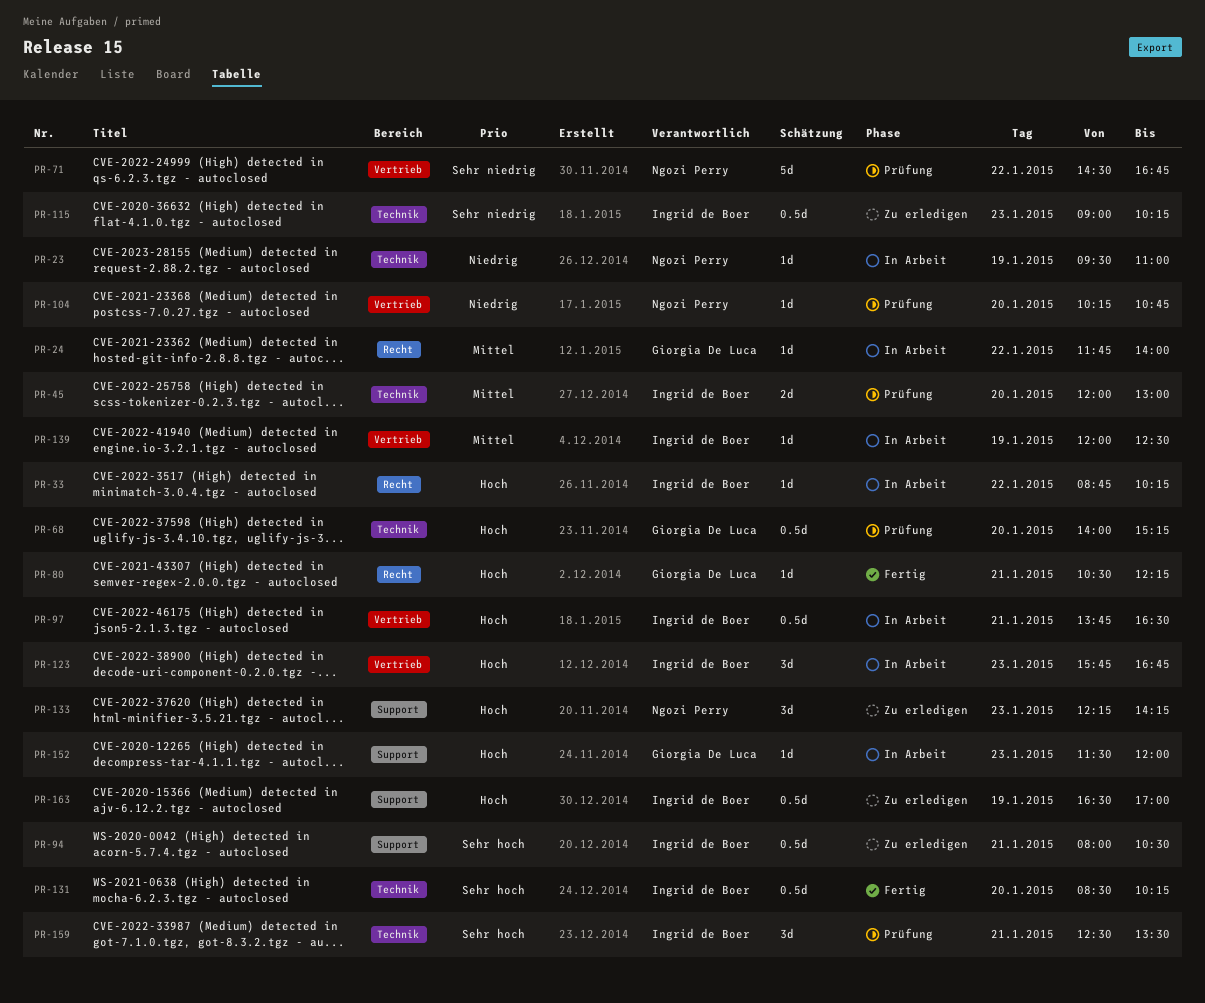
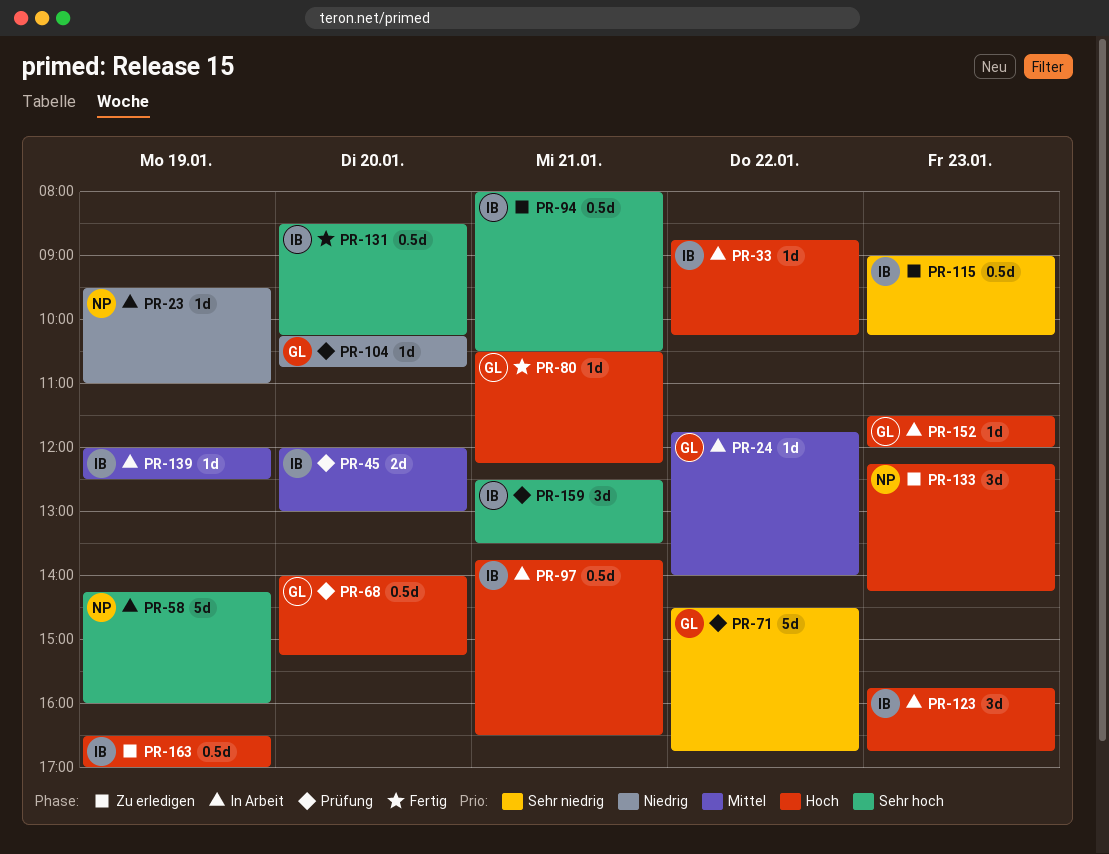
PR-58: none -> present
PR-71, owner: Ngozi Perry -> Giorgia De Luca
PR-104, owner: Ngozi Perry -> Giorgia De Luca

